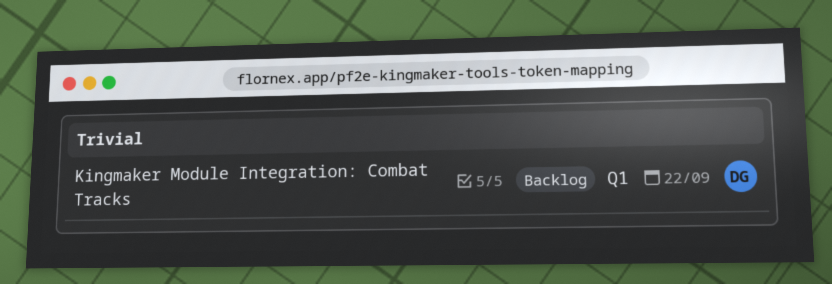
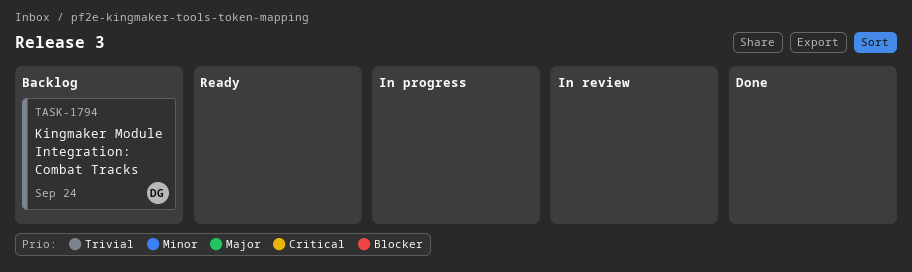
Kingmaker Module Integration: Combat Tracks, due: Sep 22 -> Sep 24

